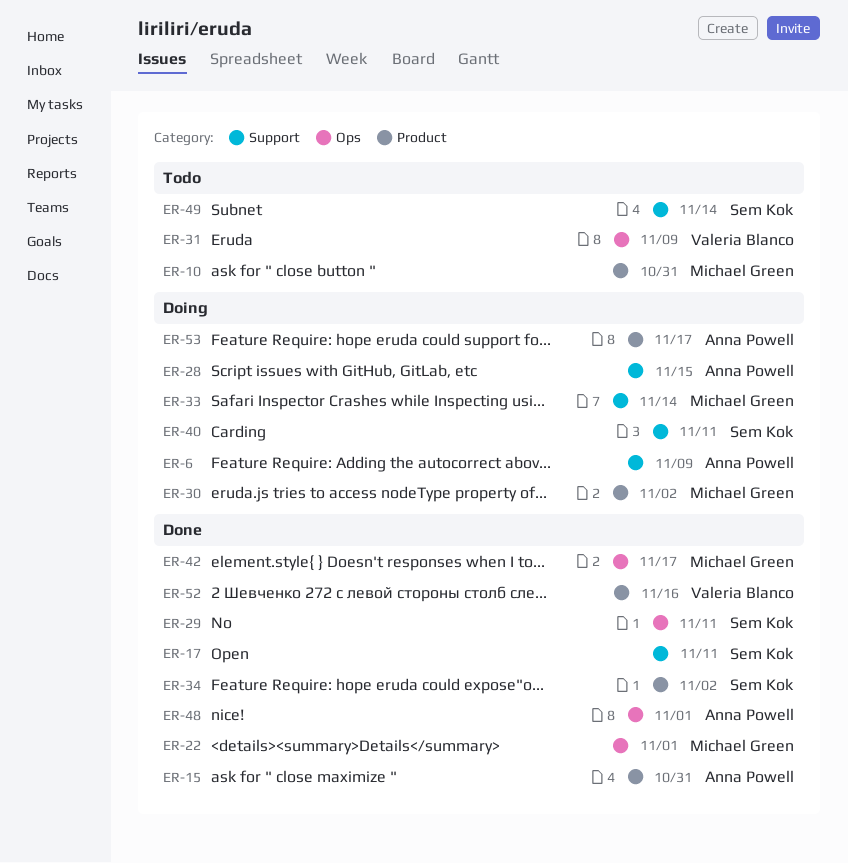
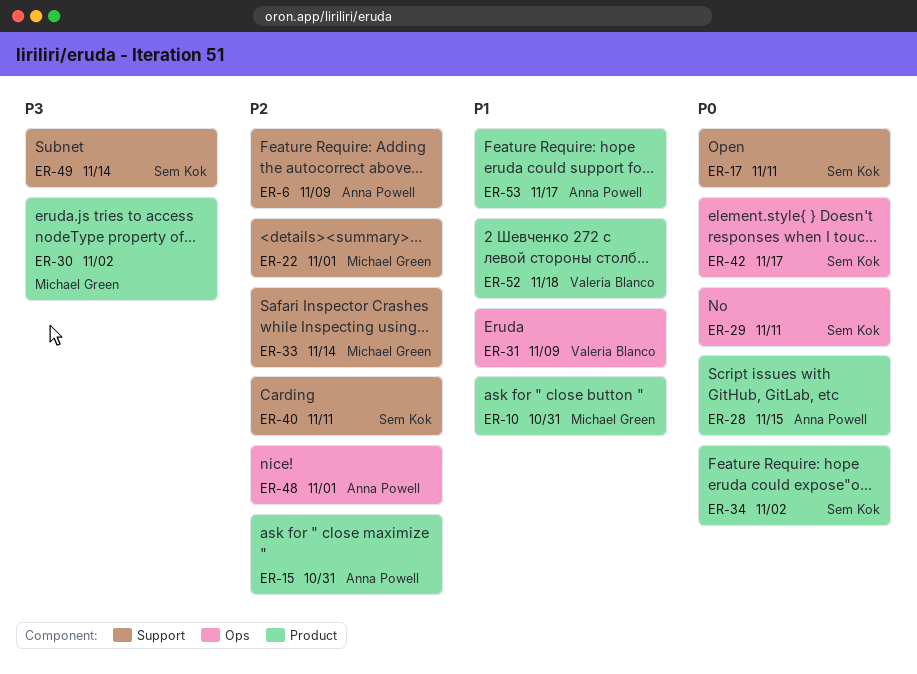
ER-22, label: Ops -> Support
ER-28, label: Support -> Product
ER-42, owner: Michael Green -> Sem Kok
ER-52, due: Nov 16 -> Nov 18

